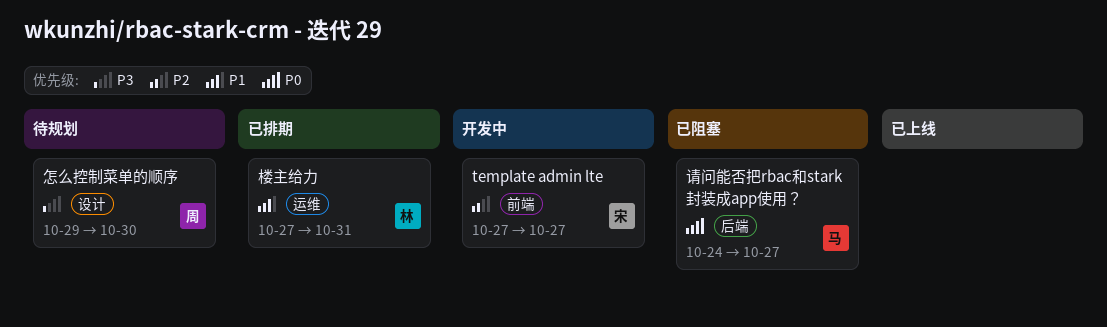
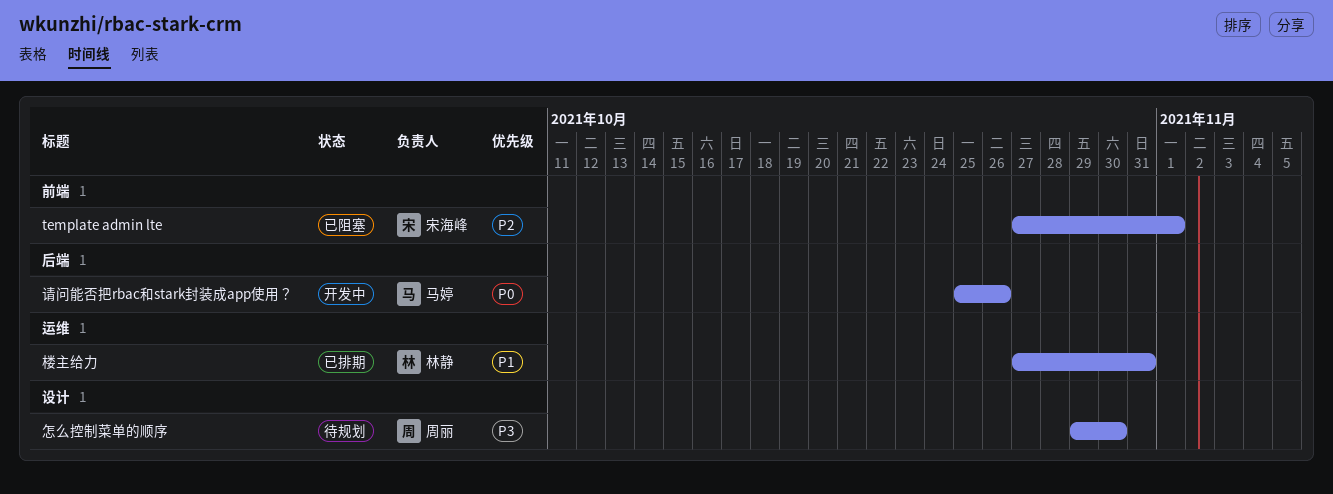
template admin lte, status: 开发中 -> 已阻塞
template admin lte, due: Oct 27 -> Nov 1
请问能否把rbac和stark封装成app使用？, status: 已阻塞 -> 开发中
请问能否把rbac和stark封装成app使用？, start: Oct 24 -> Oct 25
请问能否把rbac和stark封装成app使用？, due: Oct 27 -> Oct 26

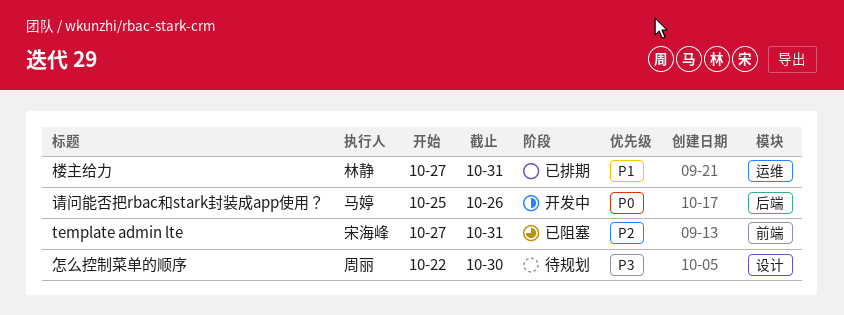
template admin lte, due: Nov 1 -> Oct 31
怎么控制菜单的顺序, start: Oct 29 -> Oct 22

